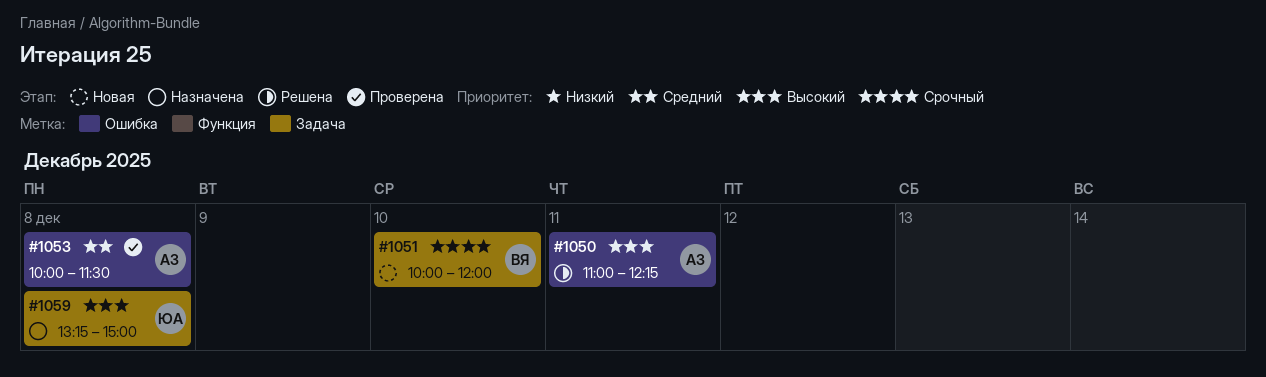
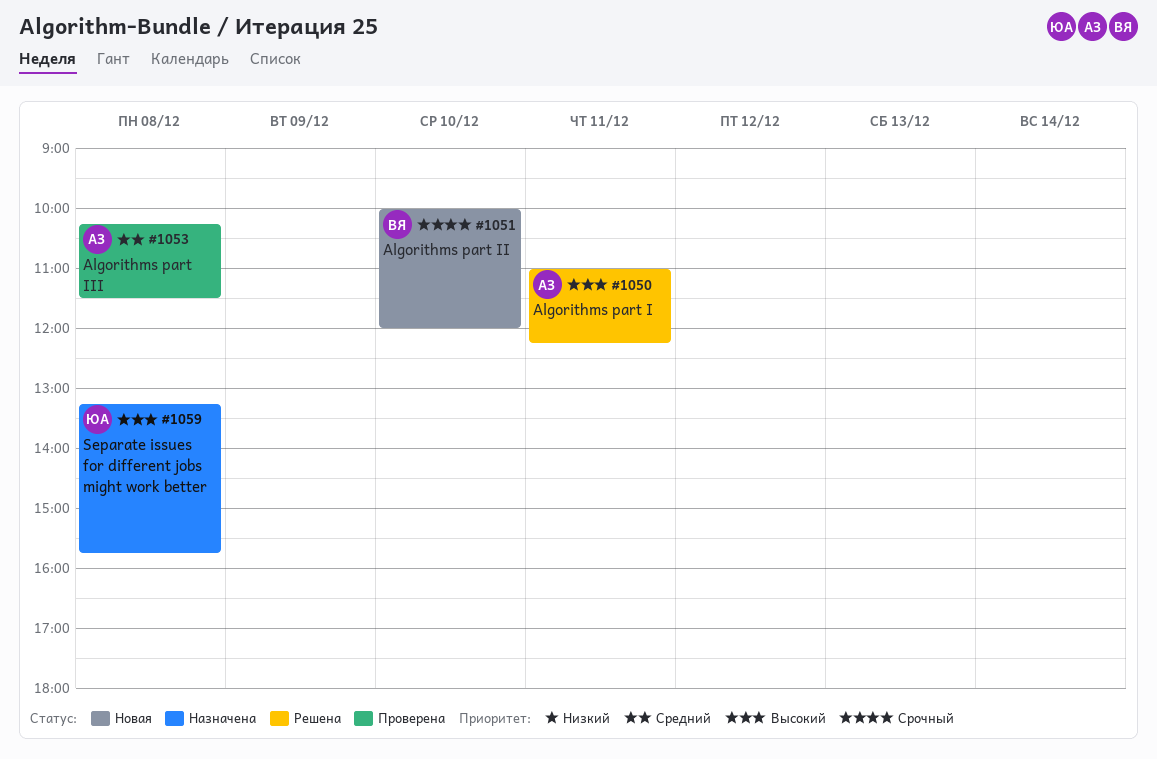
#1053, begins: 10:00 -> 10:15
#1059, ends: 15:00 -> 15:45

